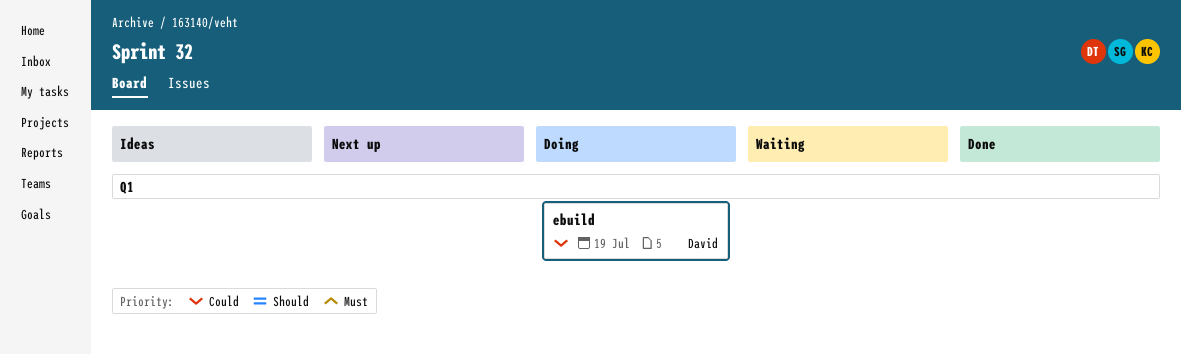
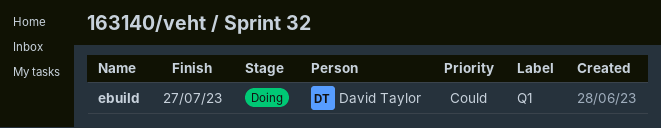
ebuild, due: Jul 19 -> Jul 27

